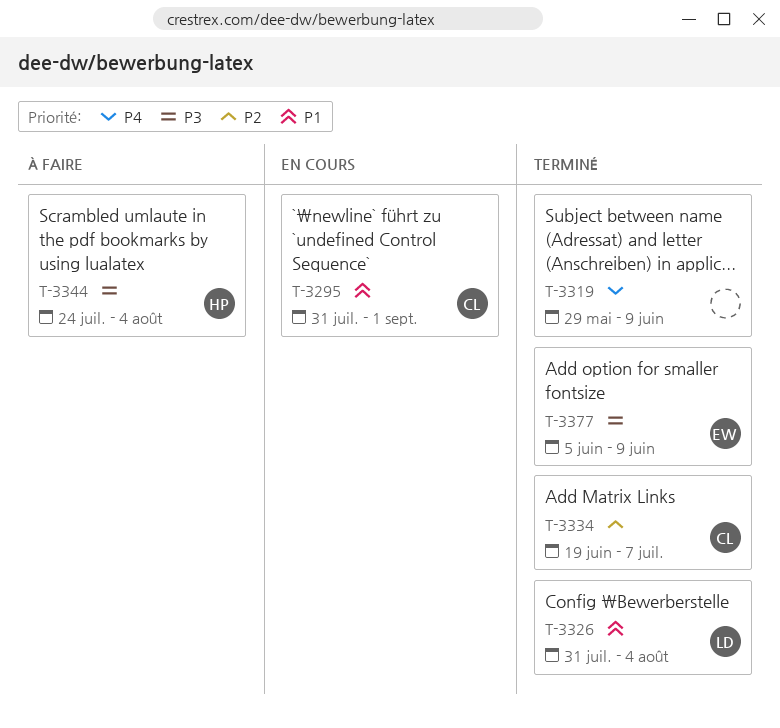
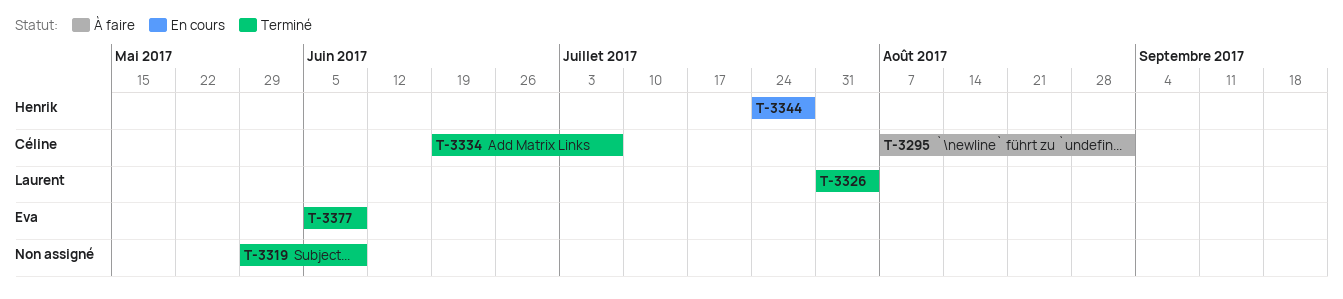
T-3295, status: En cours -> À faire
T-3295, start: Jul 31 -> Aug 7
T-3344, status: À faire -> En cours
T-3344, due: Aug 4 -> Jul 28

